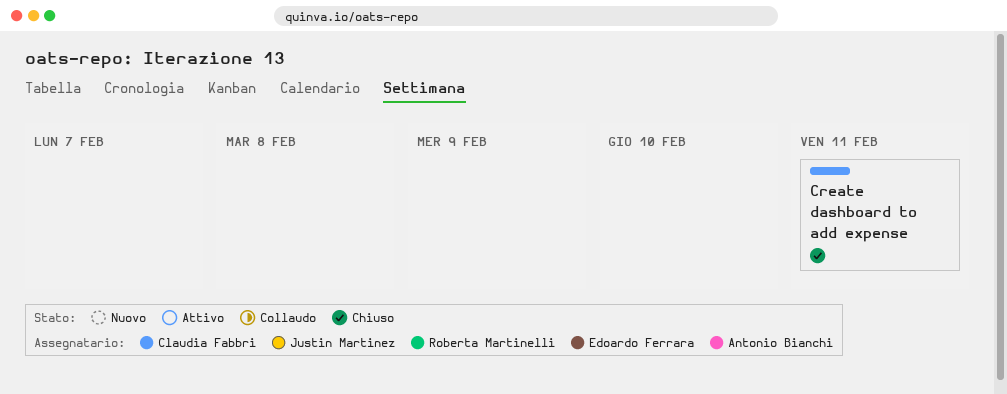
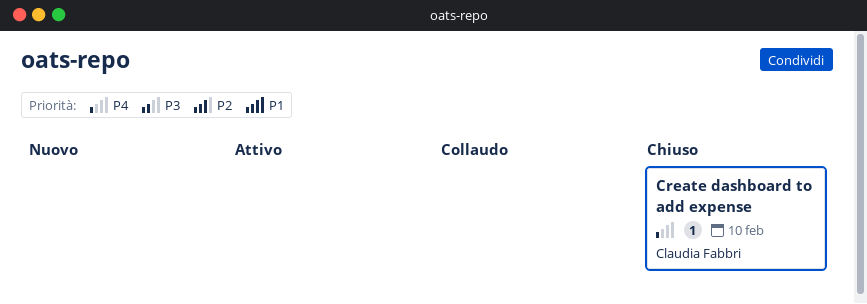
Create dashboard to add expense, due: Feb 11 -> Feb 10

